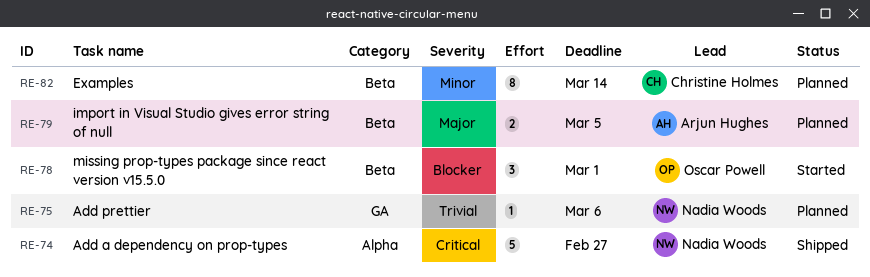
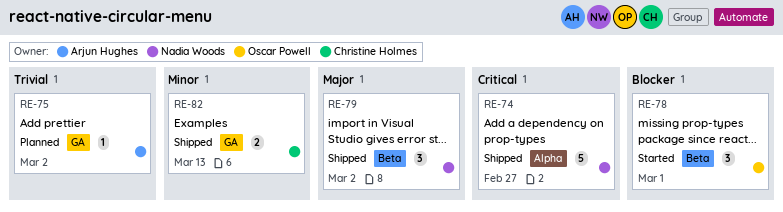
RE-75, owner: Nadia Woods -> Arjun Hughes
RE-75, due: Mar 6 -> Mar 2
RE-79, status: Planned -> Shipped
RE-79, owner: Arjun Hughes -> Nadia Woods
RE-79, estimate: 2 -> 3
RE-79, due: Mar 5 -> Mar 2
RE-82, status: Planned -> Shipped
RE-82, label: Beta -> GA
RE-82, estimate: 8 -> 2
RE-82, due: Mar 14 -> Mar 13

